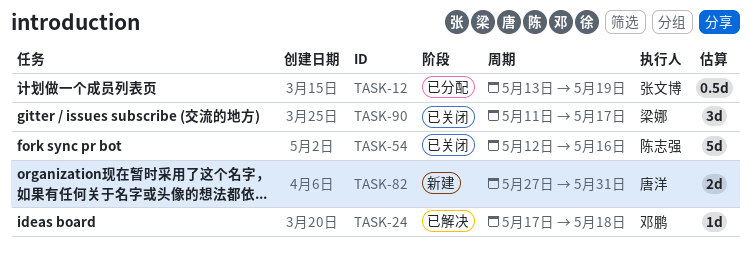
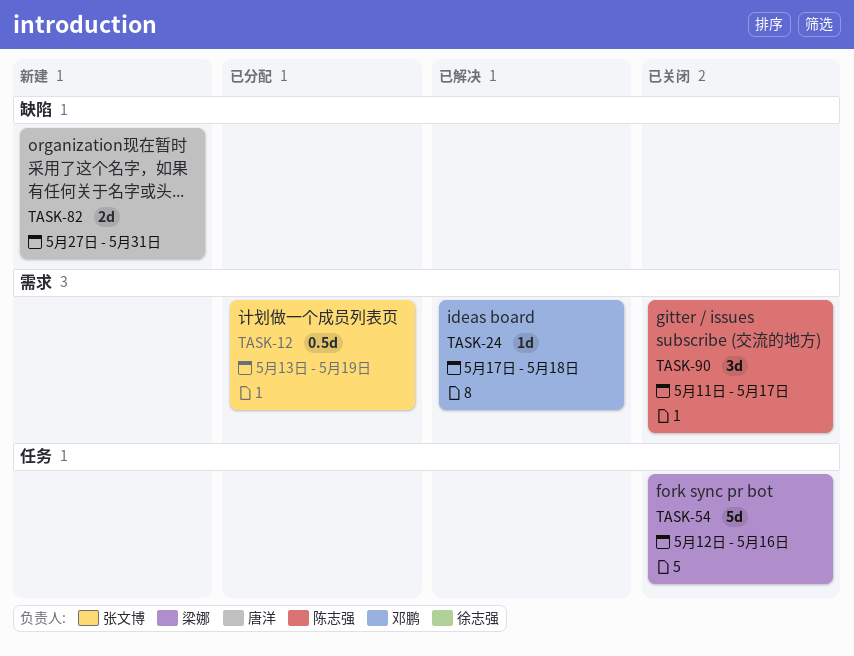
TASK-54, owner: 陈志强 -> 梁娜
TASK-90, owner: 梁娜 -> 陈志强

